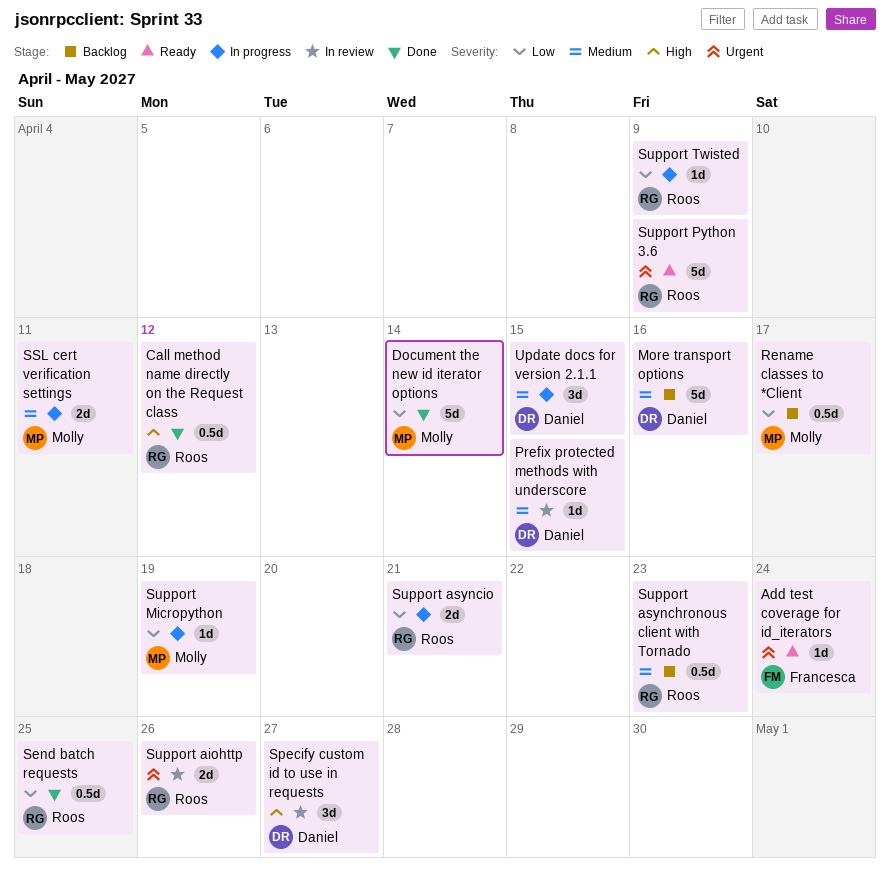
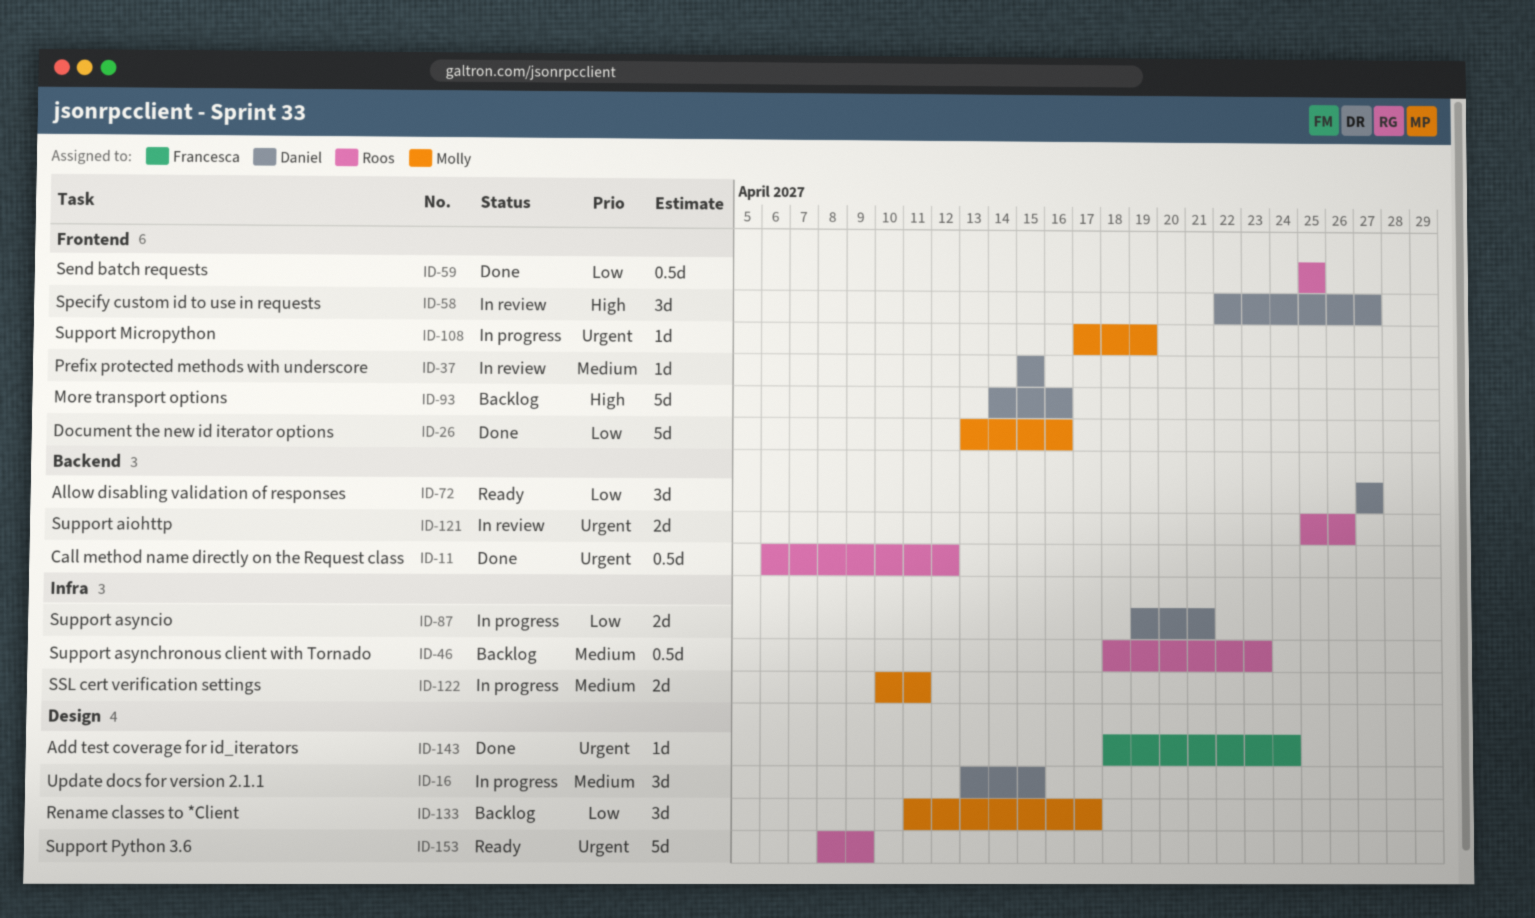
Add test coverage for id_iterators, status: Ready -> Done
Allow disabling validation of responses: none -> present
Call method name directly on the Request class, priority: High -> Urgent
Document the new id iterator options, due: Apr 14 -> Apr 16
More transport options, priority: Medium -> High
Rename classes to *Client, estimate: 0.5d -> 3d
Support asyncio, owner: Roos -> Daniel
Support Micropython, priority: Low -> Urgent
Support Twisted: present -> none

